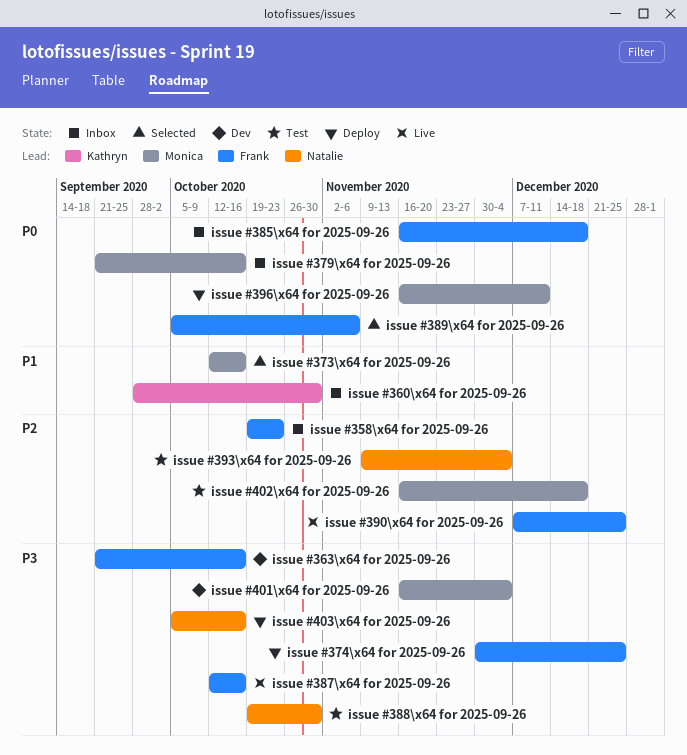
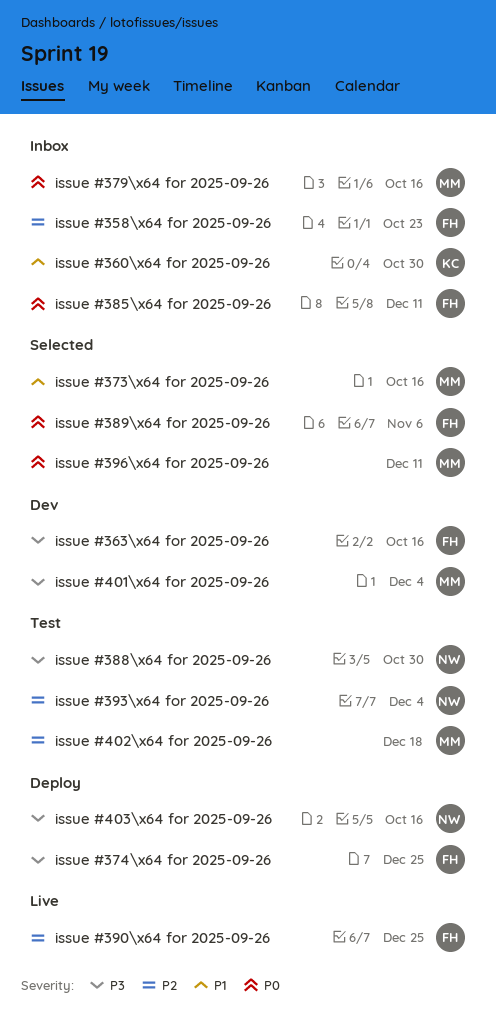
issue #385\x64 for 2025-09-26, due: Dec 18 -> Dec 11
issue #387\x64 for 2025-09-26: present -> none
issue #396\x64 for 2025-09-26, status: Deploy -> Selected

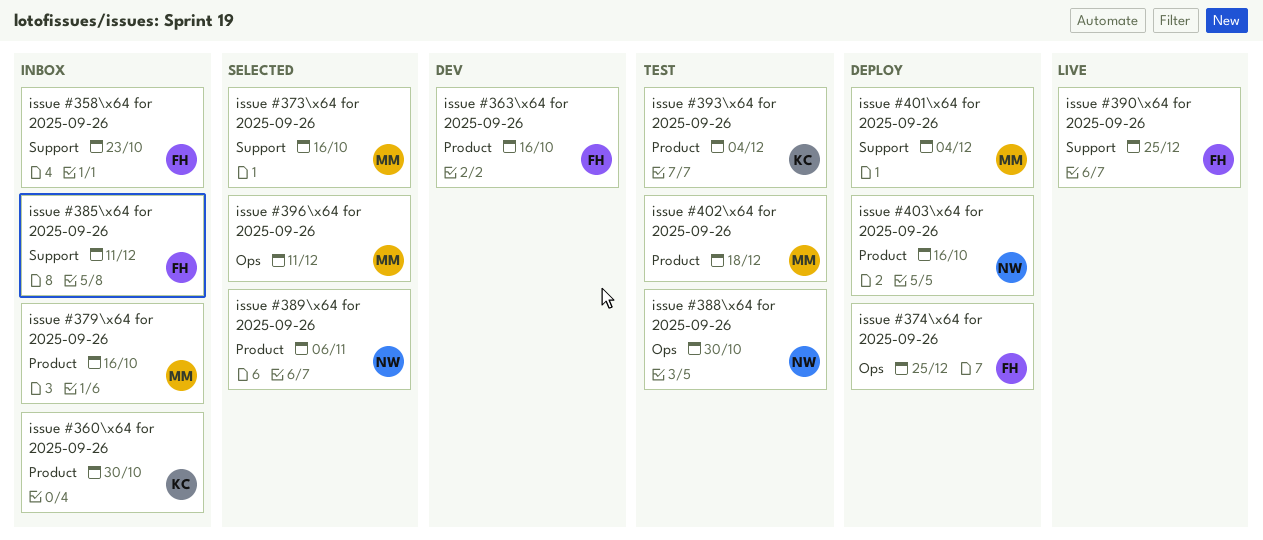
issue #389\x64 for 2025-09-26, owner: FH -> NW
issue #393\x64 for 2025-09-26, owner: NW -> KC
issue #401\x64 for 2025-09-26, status: Dev -> Deploy

